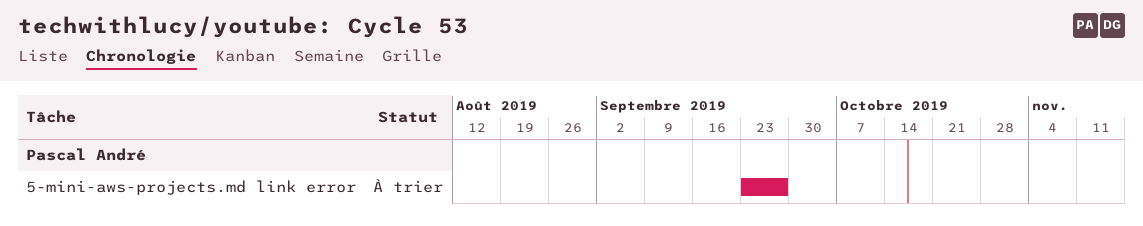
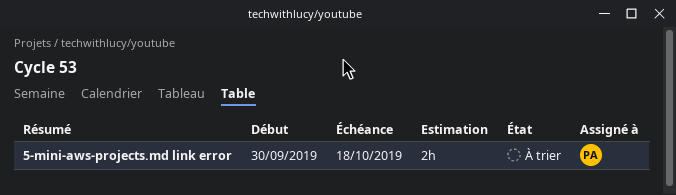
5-mini-aws-projects.md link error, start: Sep 23 -> Sep 30
5-mini-aws-projects.md link error, due: Sep 27 -> Oct 18

